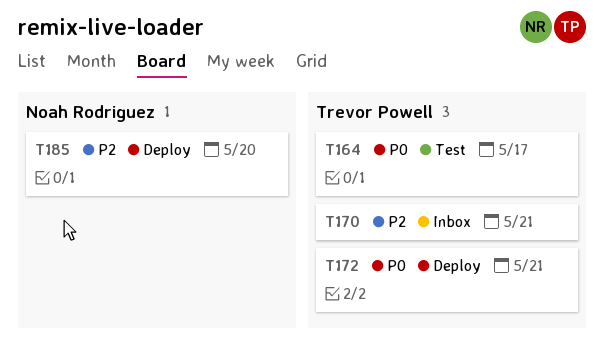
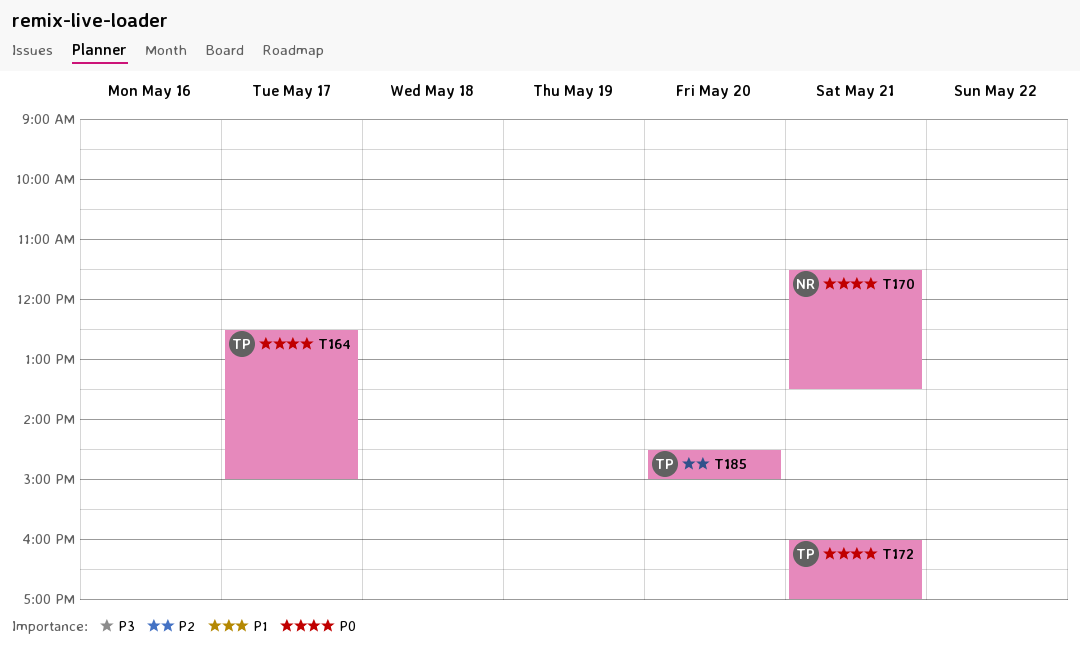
T170, owner: Trevor Powell -> Noah Rodriguez
T170, priority: P2 -> P0
T185, owner: Noah Rodriguez -> Trevor Powell

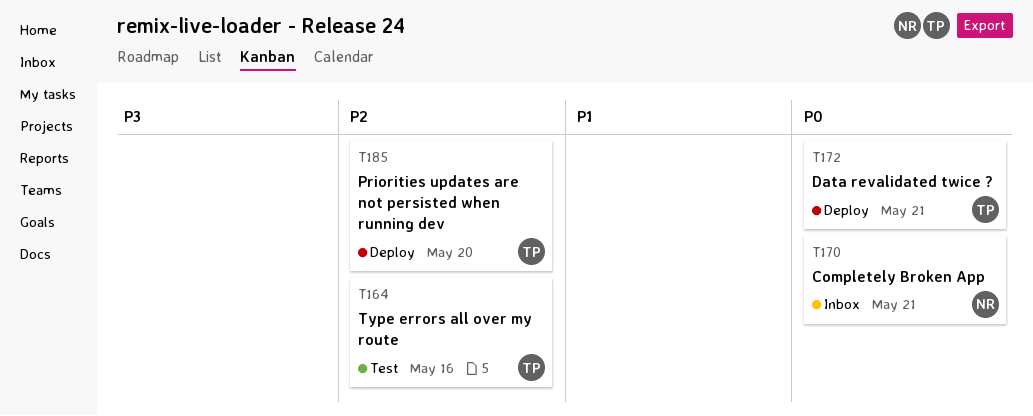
T164, priority: P0 -> P2
T164, day: May 17 -> May 16

